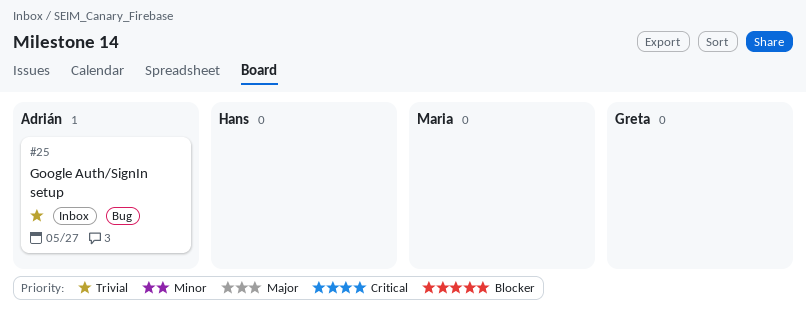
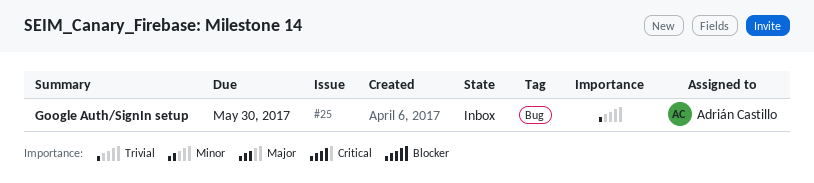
#25, due: May 27 -> May 30

